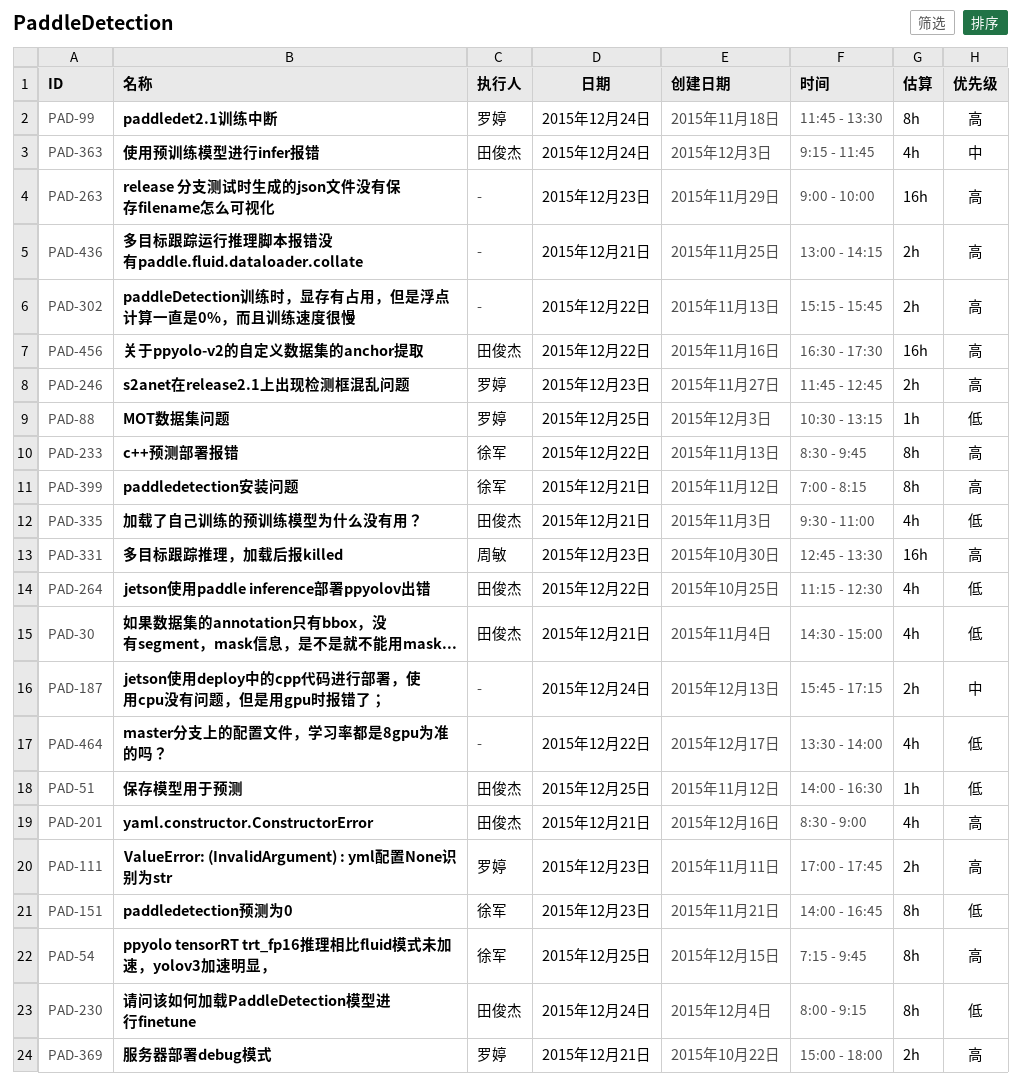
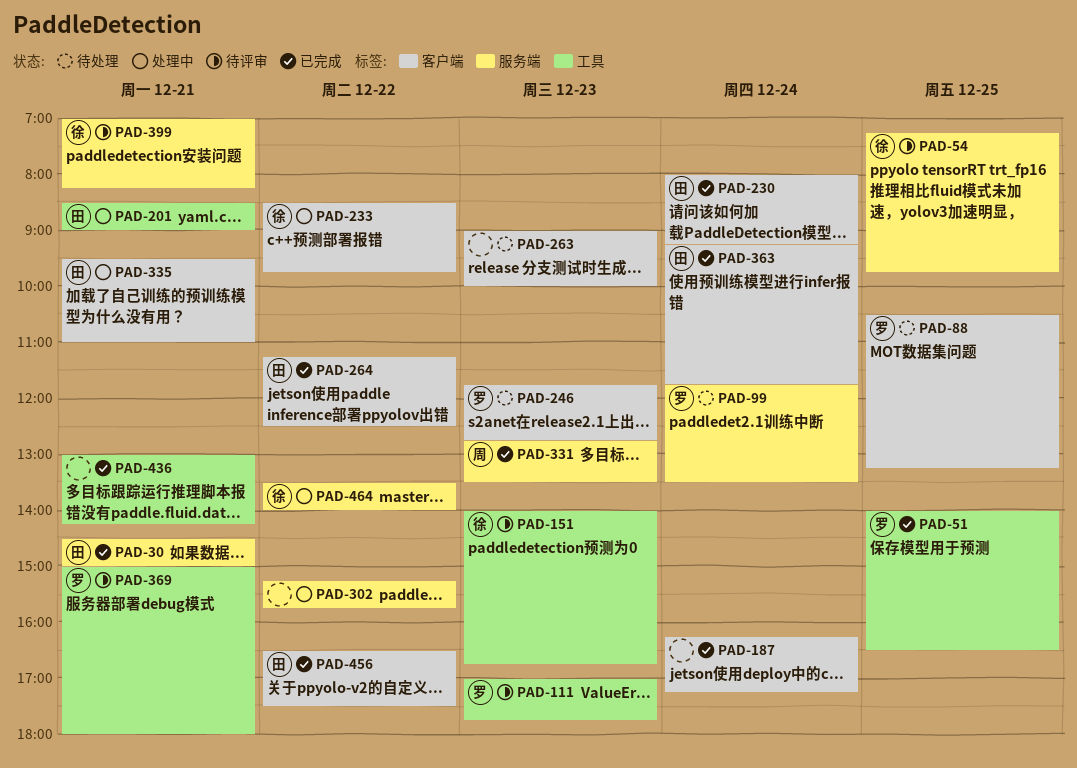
PAD-51, owner: 田俊杰 -> 罗婷
PAD-187, begins: 15:45 -> 16:15
PAD-464, owner: none -> 徐军

